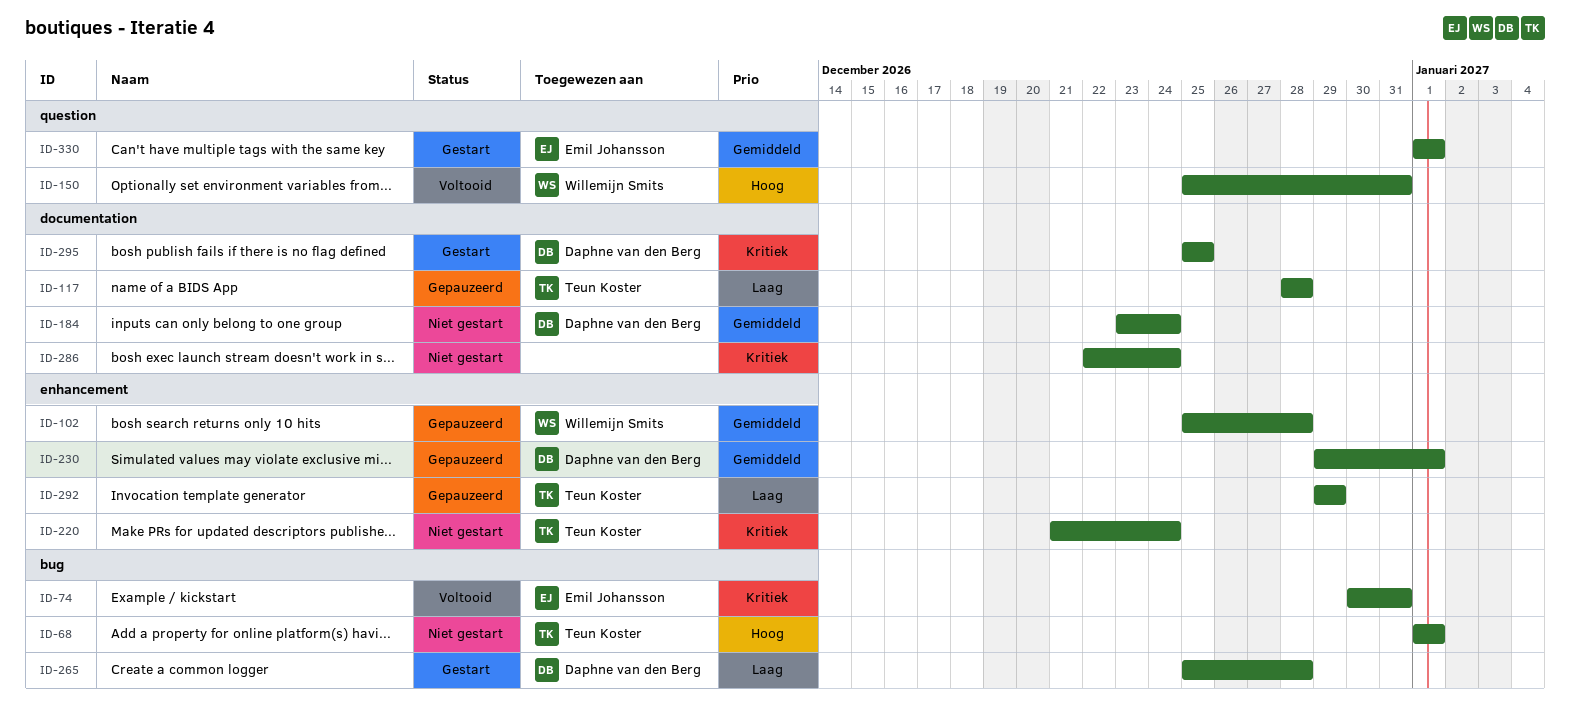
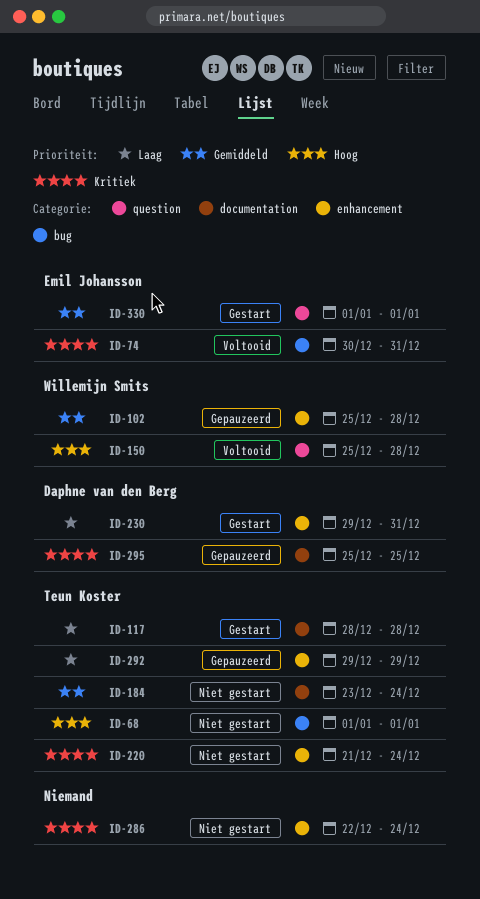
ID-117, status: Gepauzeerd -> Gestart
ID-150, due: Dec 31 -> Dec 28
ID-184, owner: Daphne van den Berg -> Teun Koster
ID-230, status: Gepauzeerd -> Gestart
ID-230, priority: Gemiddeld -> Laag
ID-230, due: Jan 1 -> Dec 31
ID-265: present -> none
ID-286, label: documentation -> enhancement
ID-295, status: Gestart -> Gepauzeerd

